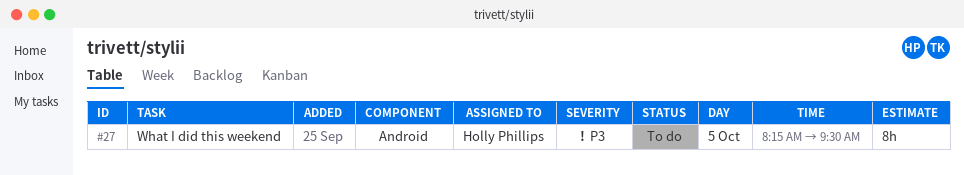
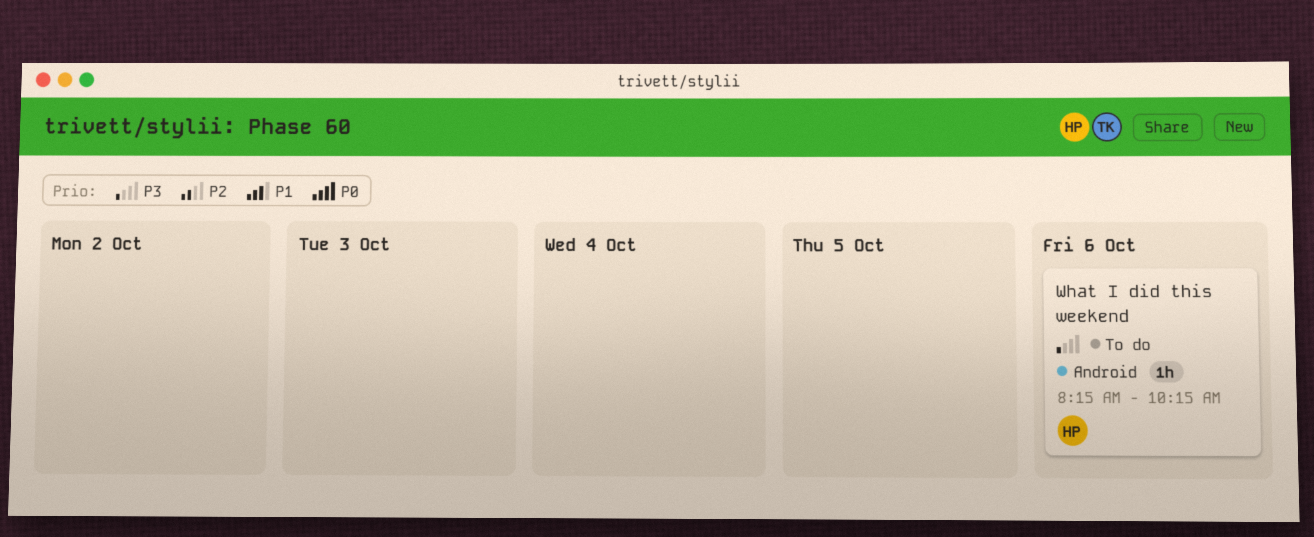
What I did this weekend, estimate: 8h -> 1h
What I did this weekend, day: Oct 5 -> Oct 6
What I did this weekend, ends: 09:30 -> 10:15

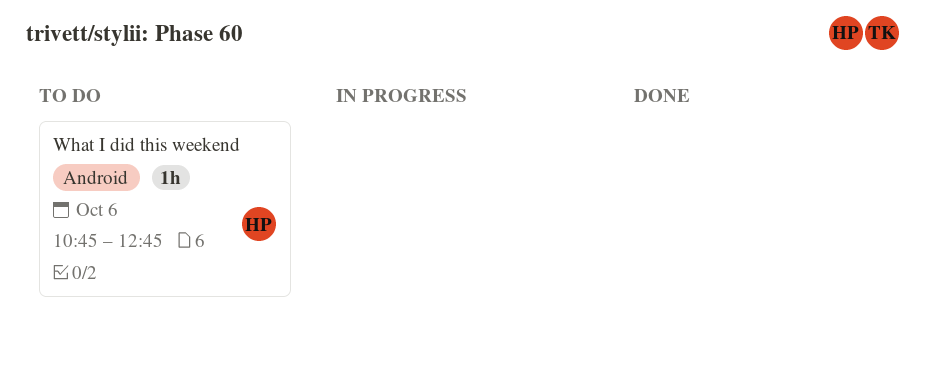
What I did this weekend, begins: 08:15 -> 10:45
What I did this weekend, ends: 10:15 -> 12:45

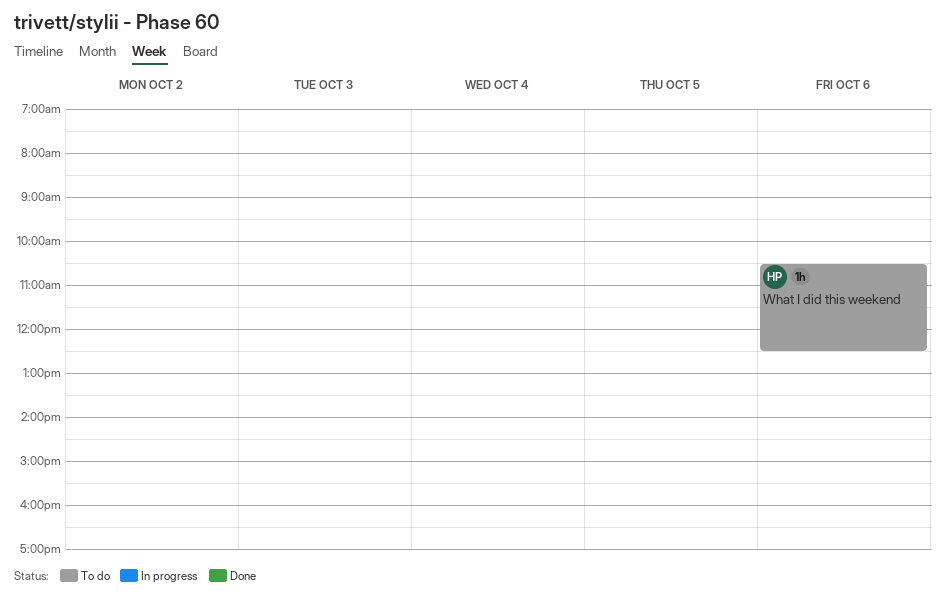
What I did this weekend, begins: 10:45 -> 10:30
What I did this weekend, ends: 12:45 -> 12:30

